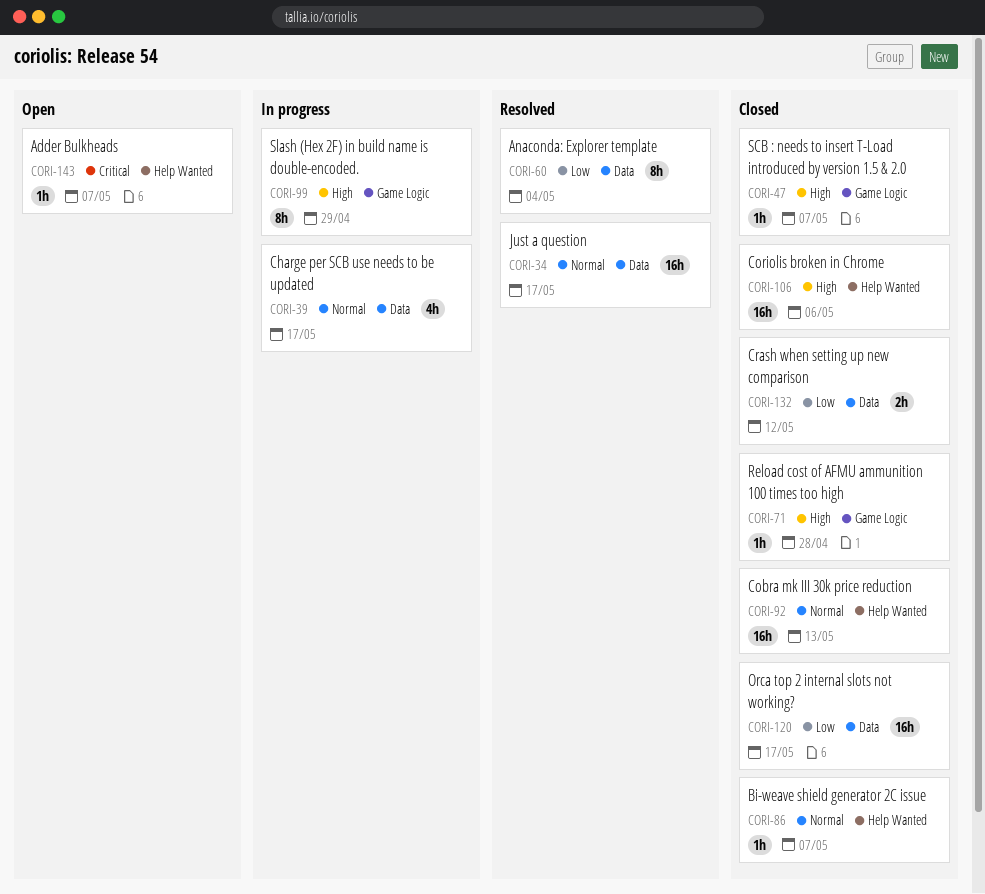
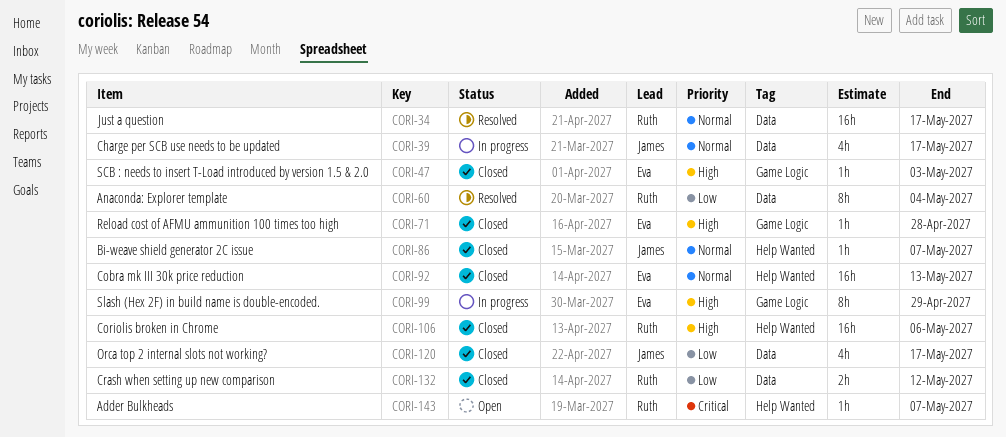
CORI-47, due: May 7 -> May 3
CORI-120, estimate: 16h -> 4h

